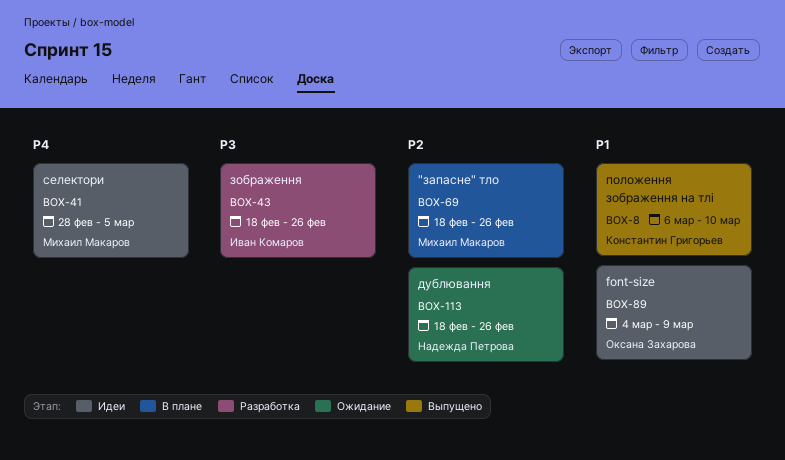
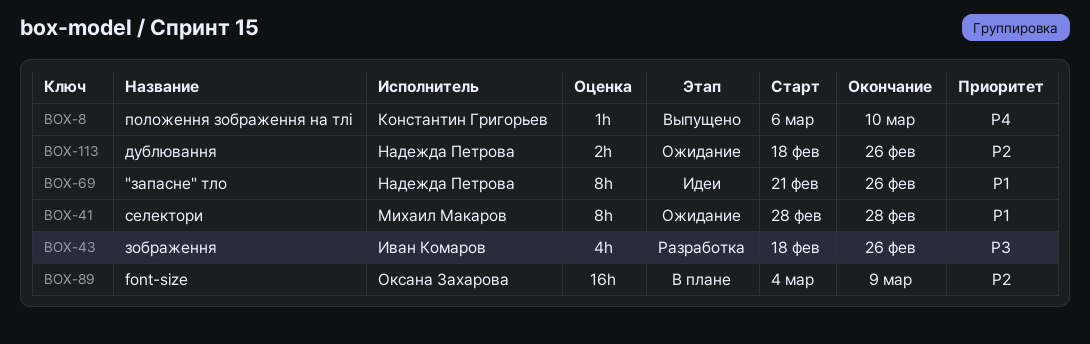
BOX-8, priority: P1 -> P4
BOX-41, status: Идеи -> Ожидание
BOX-41, priority: P4 -> P1
BOX-41, due: Mar 5 -> Feb 28
BOX-69, status: В плане -> Идеи
BOX-69, owner: Михаил Макаров -> Надежда Петрова
BOX-69, priority: P2 -> P1
BOX-69, start: Feb 18 -> Feb 21
BOX-89, status: Идеи -> В плане
BOX-89, priority: P1 -> P2

